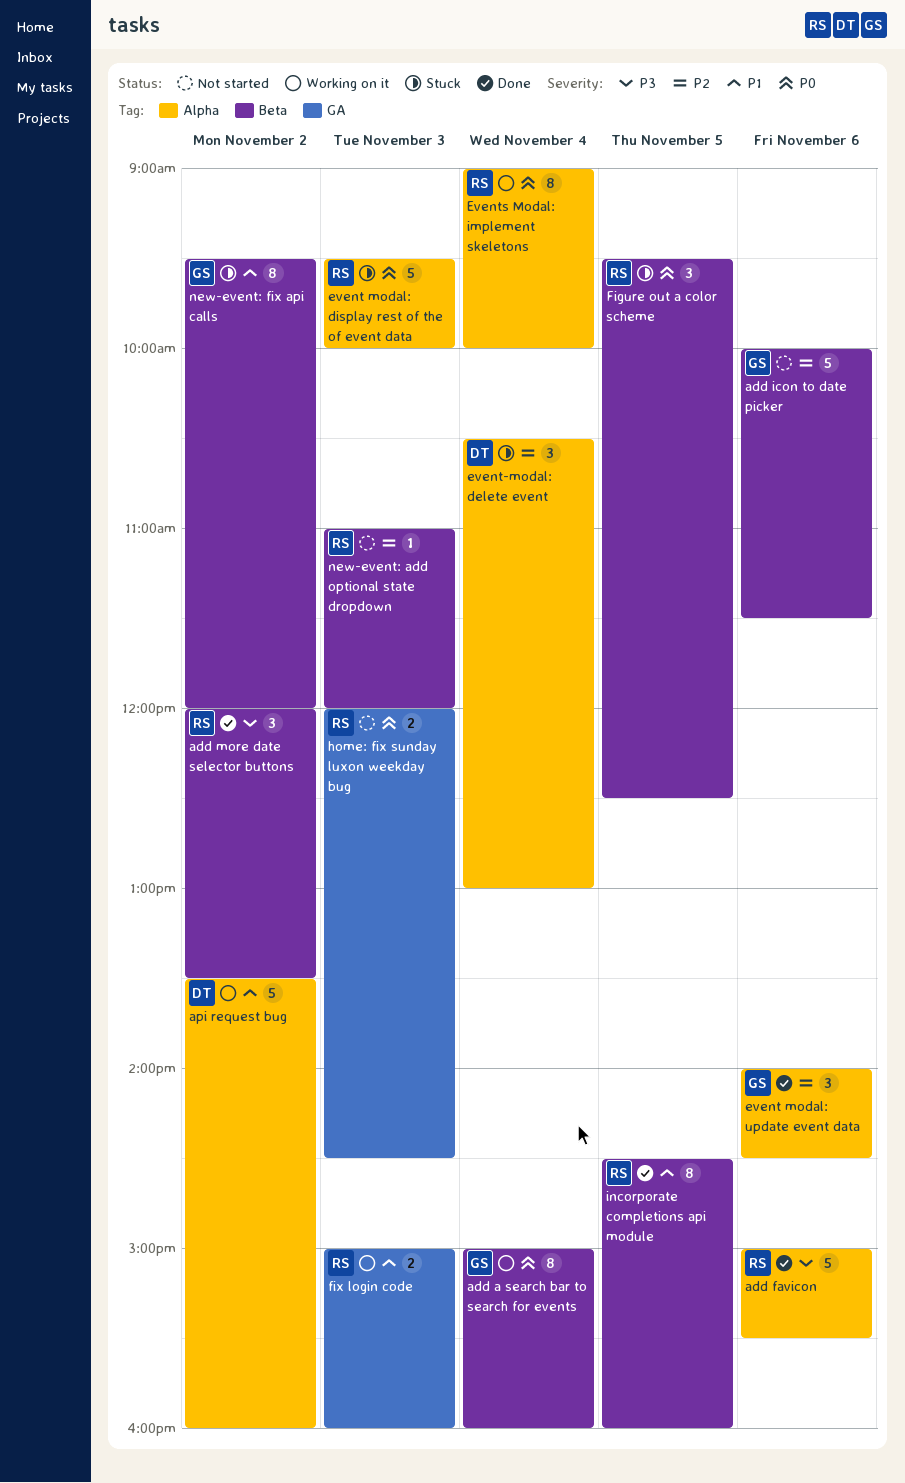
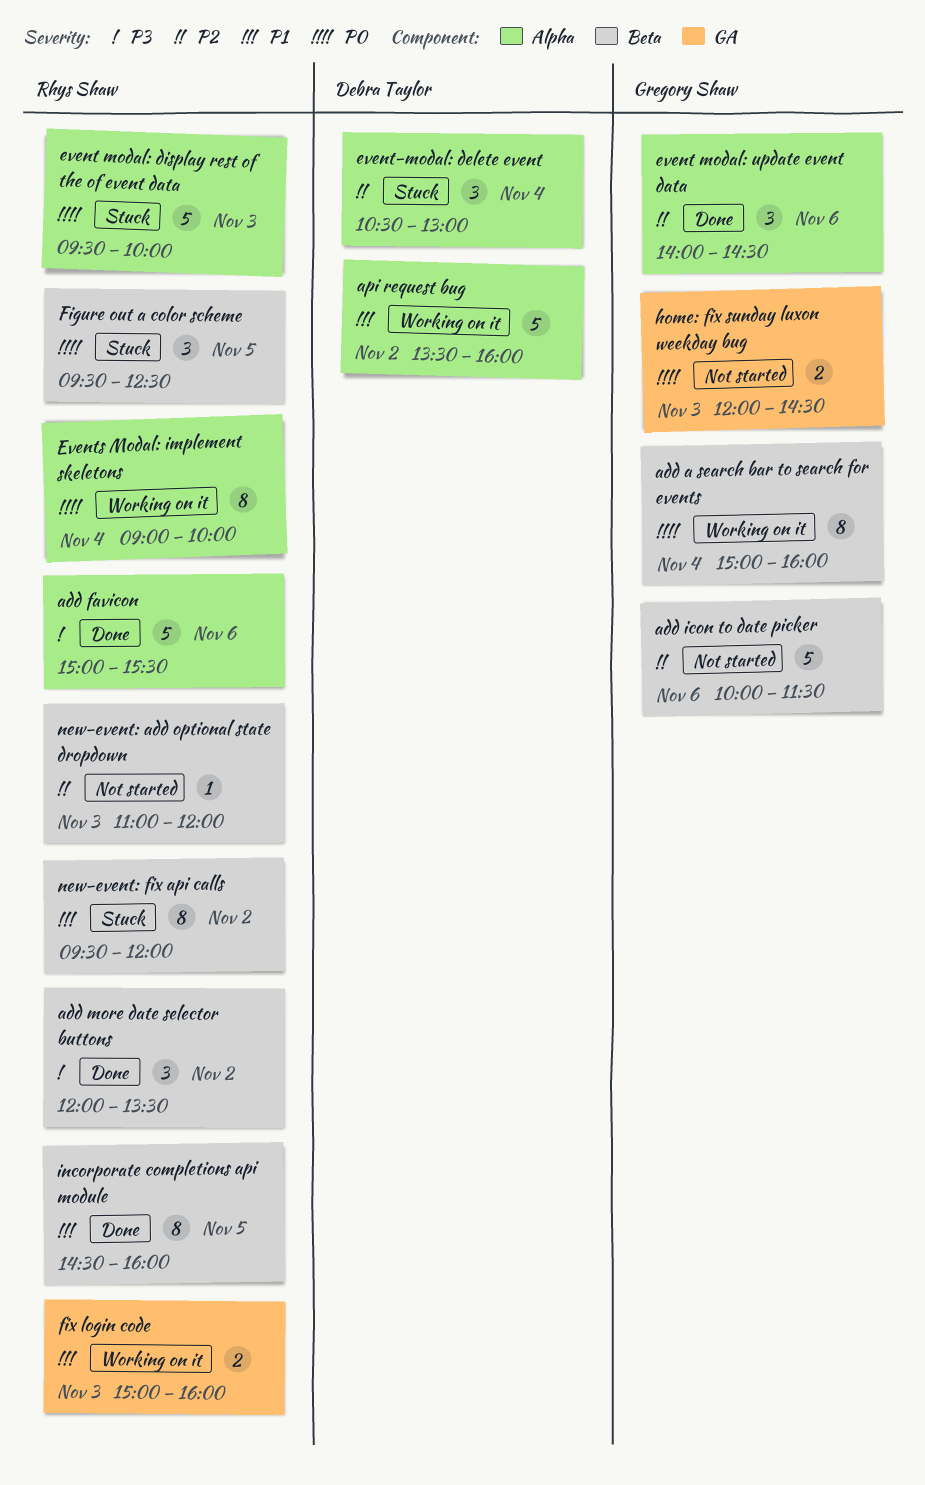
home: fix sunday luxon weekday bug, owner: Rhys Shaw -> Gregory Shaw
new-event: fix api calls, owner: Gregory Shaw -> Rhys Shaw

